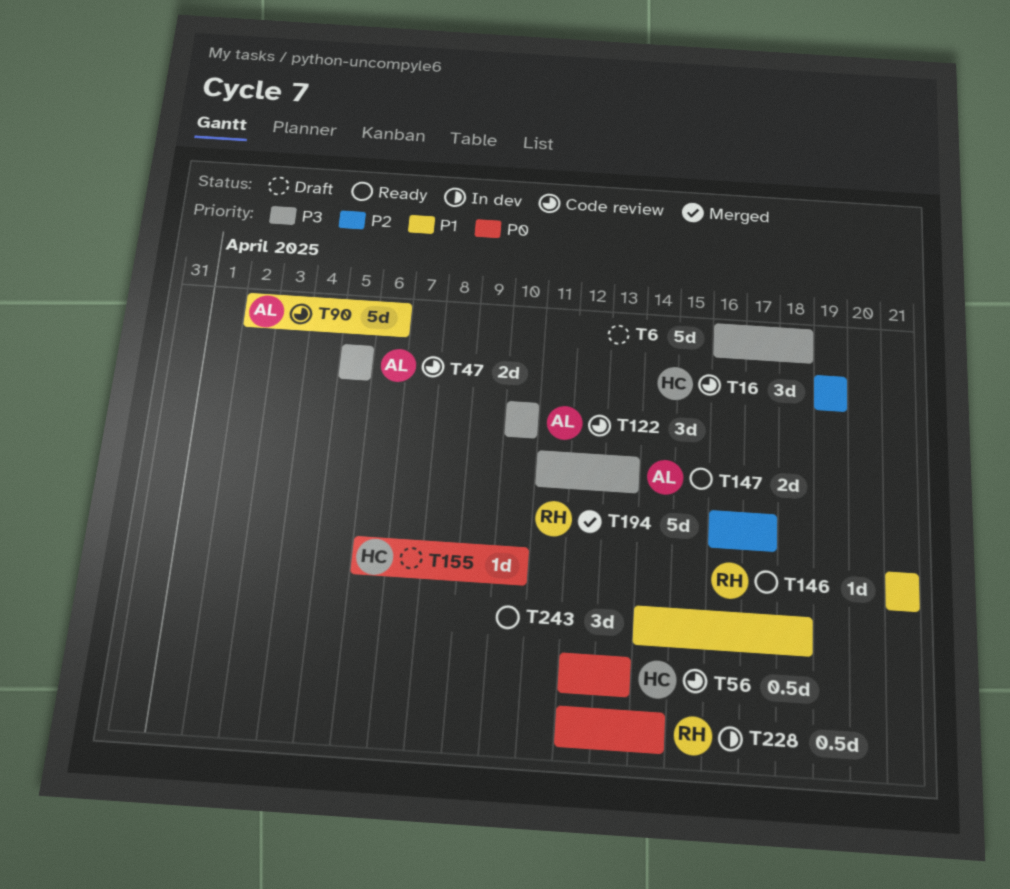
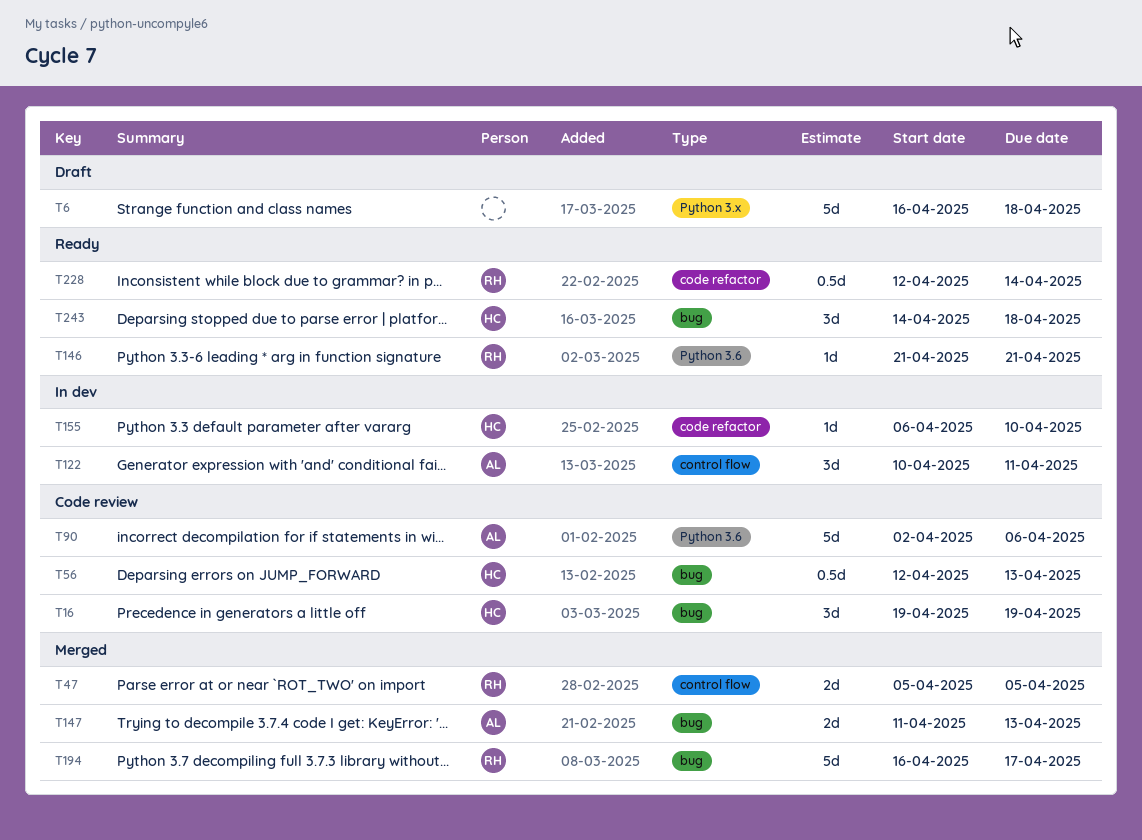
T47, status: Code review -> Merged
T47, owner: AL -> RH
T122, status: Code review -> In dev
T122, due: Apr 10 -> Apr 11
T147, status: Ready -> Merged
T155, status: Draft -> In dev
T228, status: In dev -> Ready
T243, owner: none -> HC

